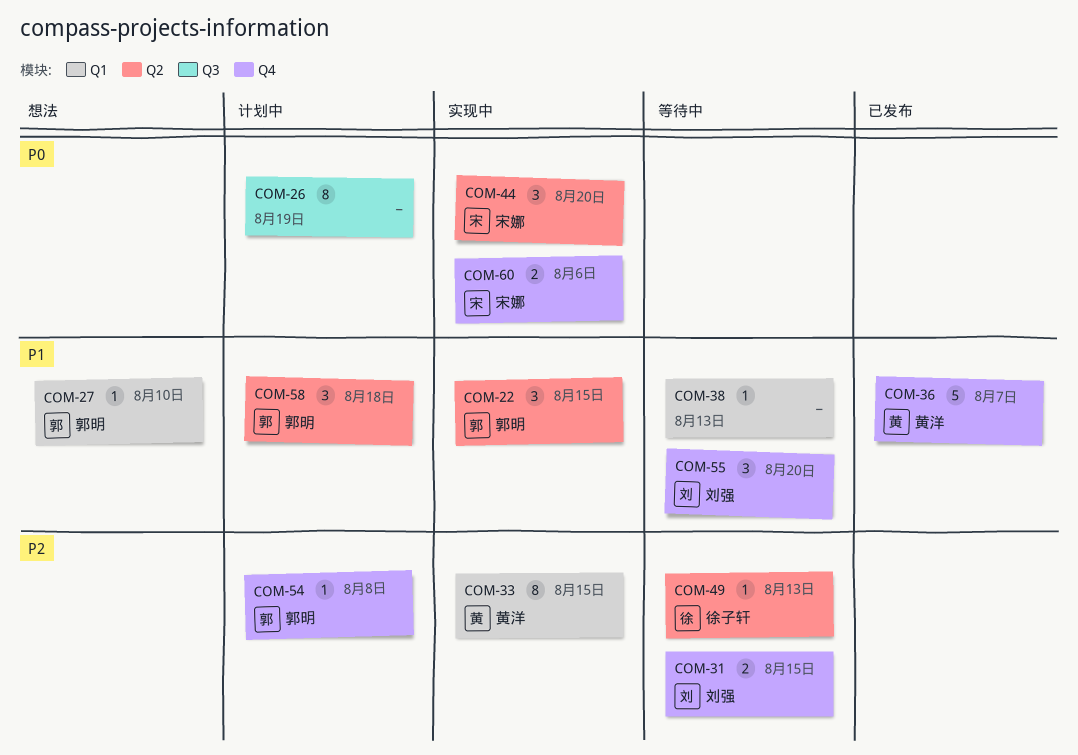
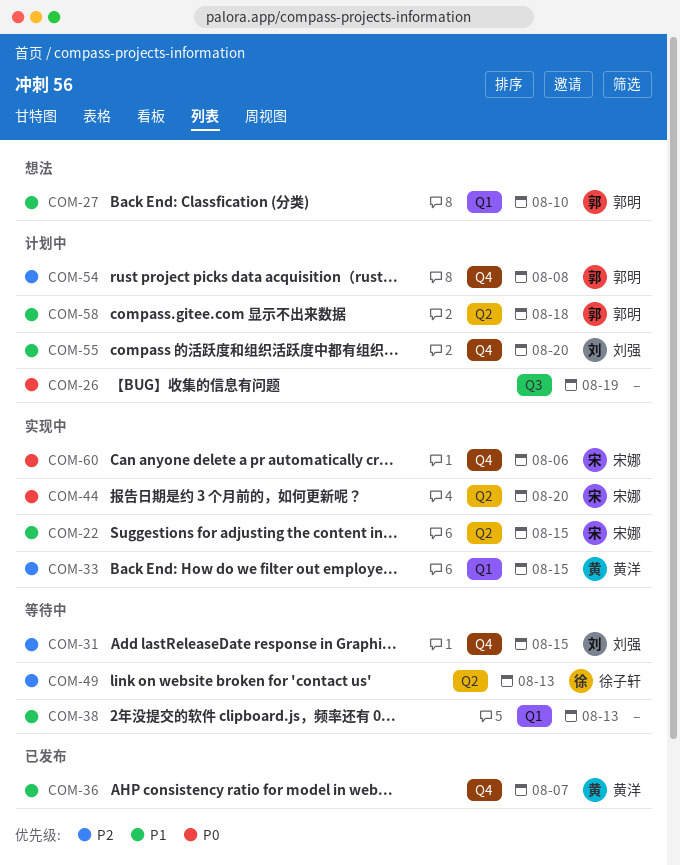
COM-22, owner: 郭明 -> 宋娜
COM-55, status: 等待中 -> 计划中

